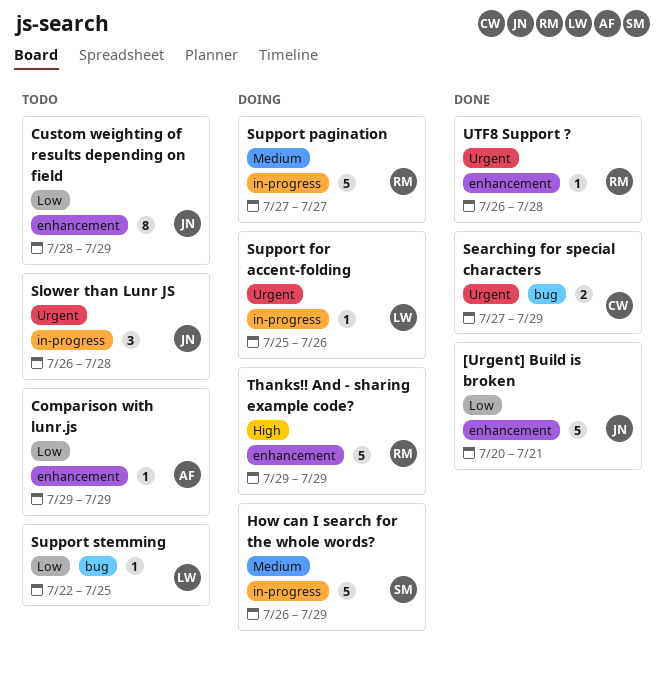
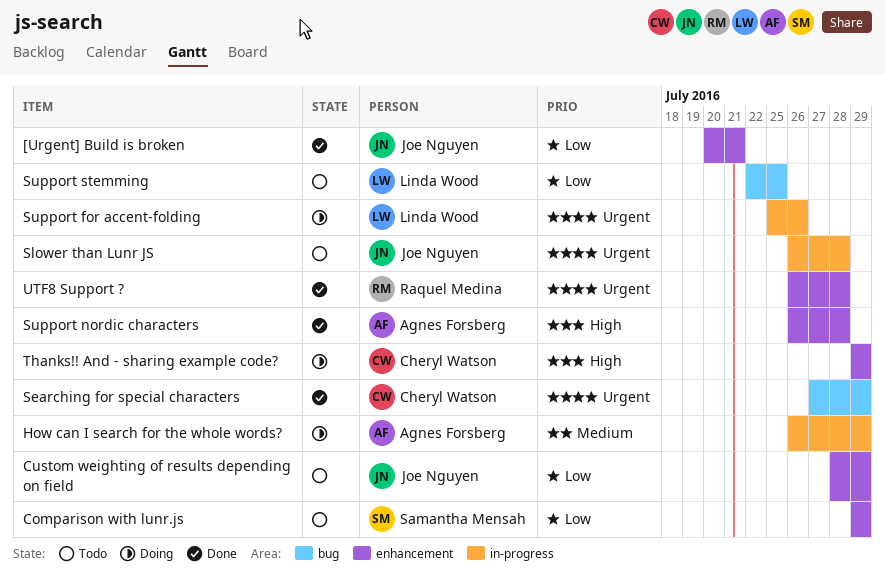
Comparison with lunr.js, owner: Agnes Forsberg -> Samantha Mensah
How can I search for the whole words?, owner: Samantha Mensah -> Agnes Forsberg
Support nordic characters: none -> present
Support pagination: present -> none
Thanks!! And - sharing example code?, owner: Raquel Medina -> Cheryl Watson

